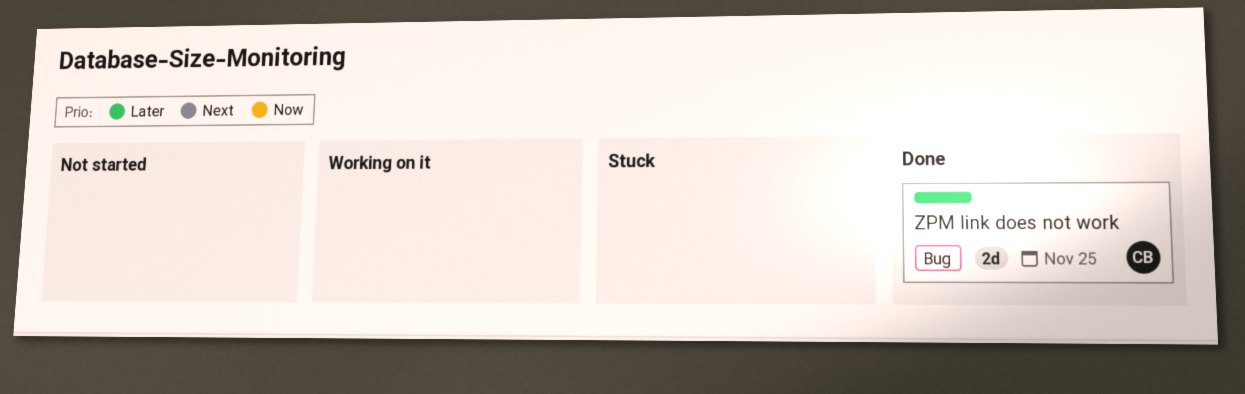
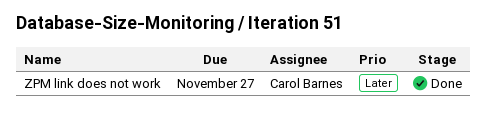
ZPM link does not work, due: Nov 25 -> Nov 27

